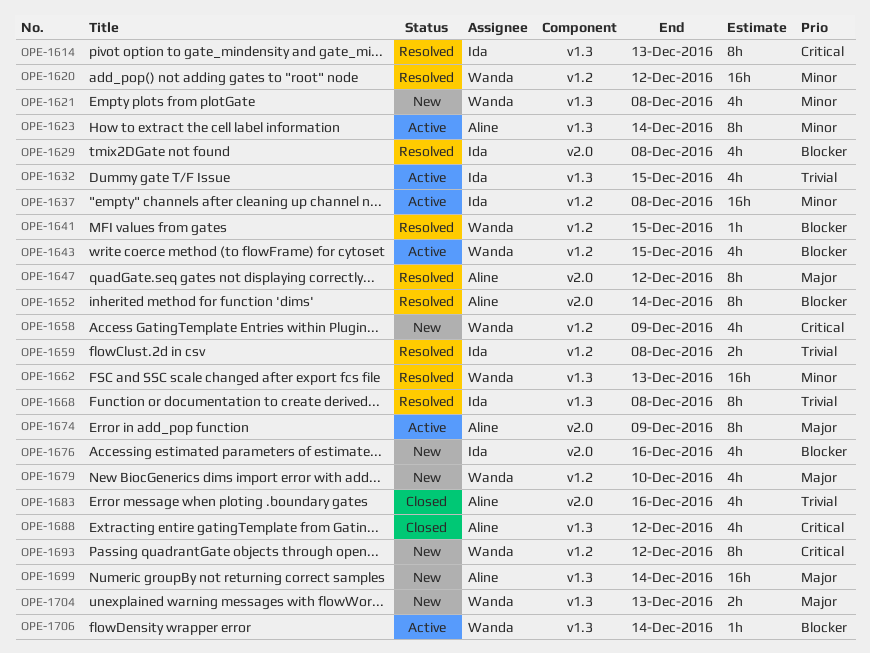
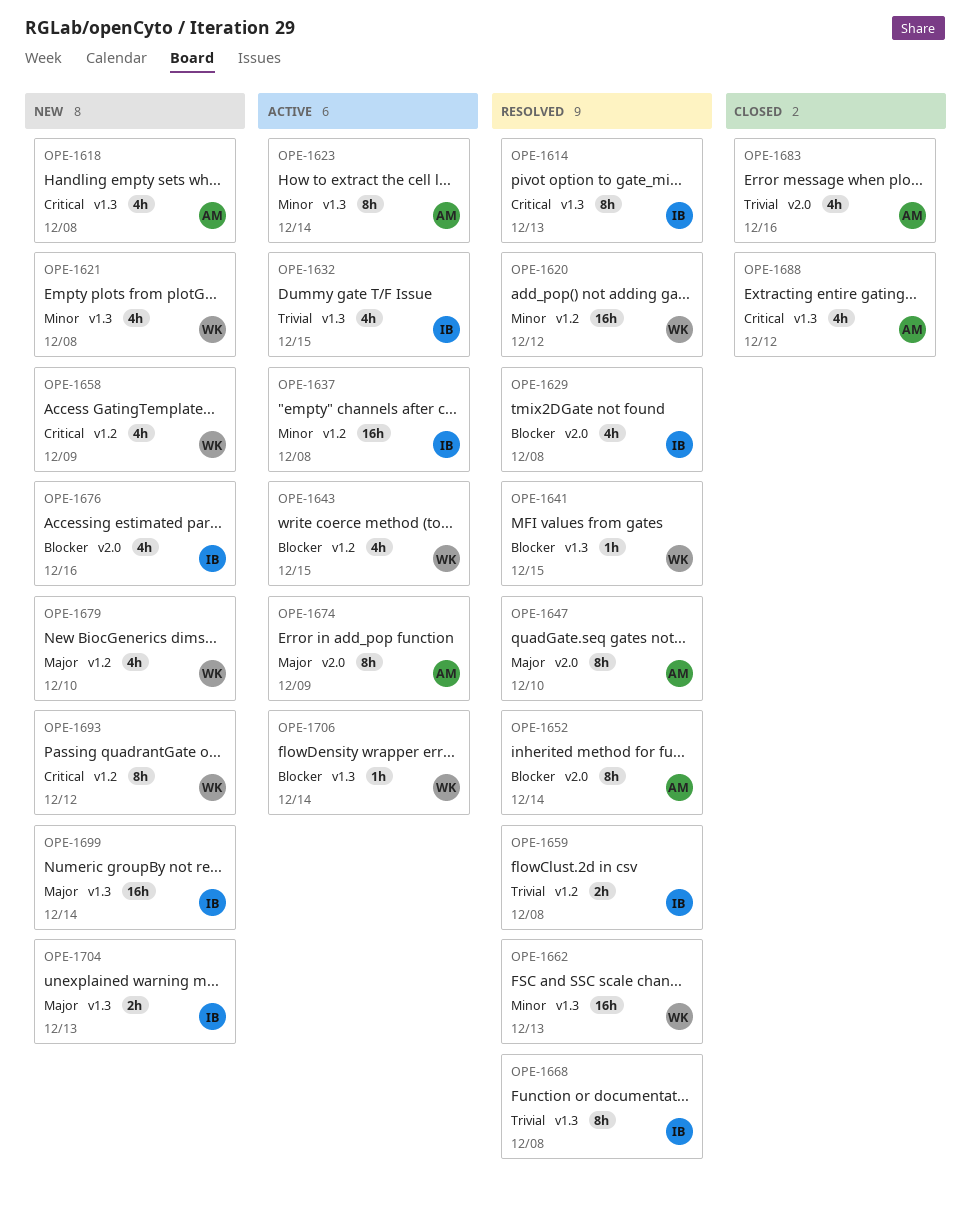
OPE-1618: none -> present
OPE-1641, label: v1.2 -> v1.3
OPE-1647, due: Dec 12 -> Dec 10
OPE-1699, owner: Aline -> Ida
OPE-1704, owner: Wanda -> Ida

